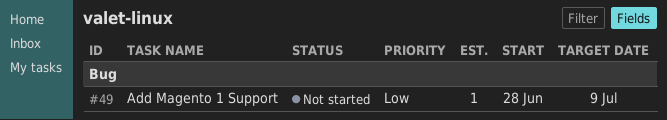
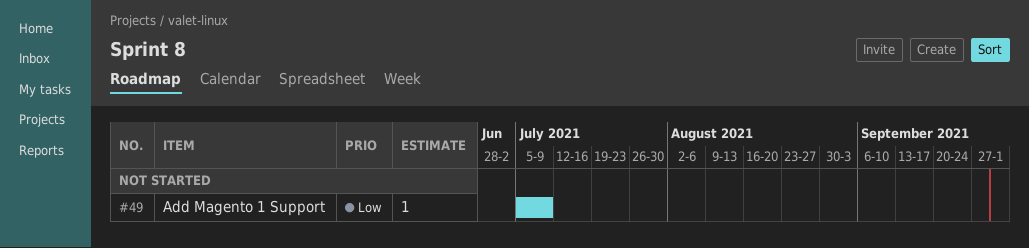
#49, start: Jun 28 -> Jul 5

